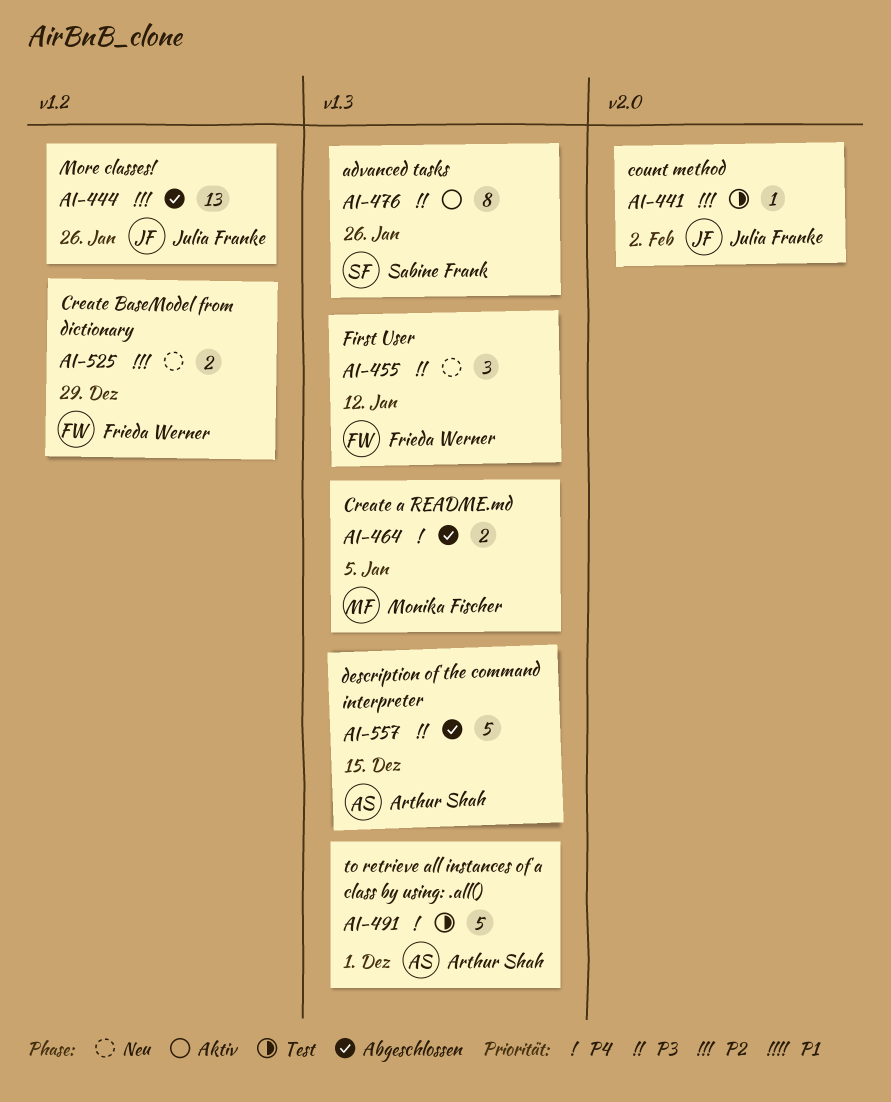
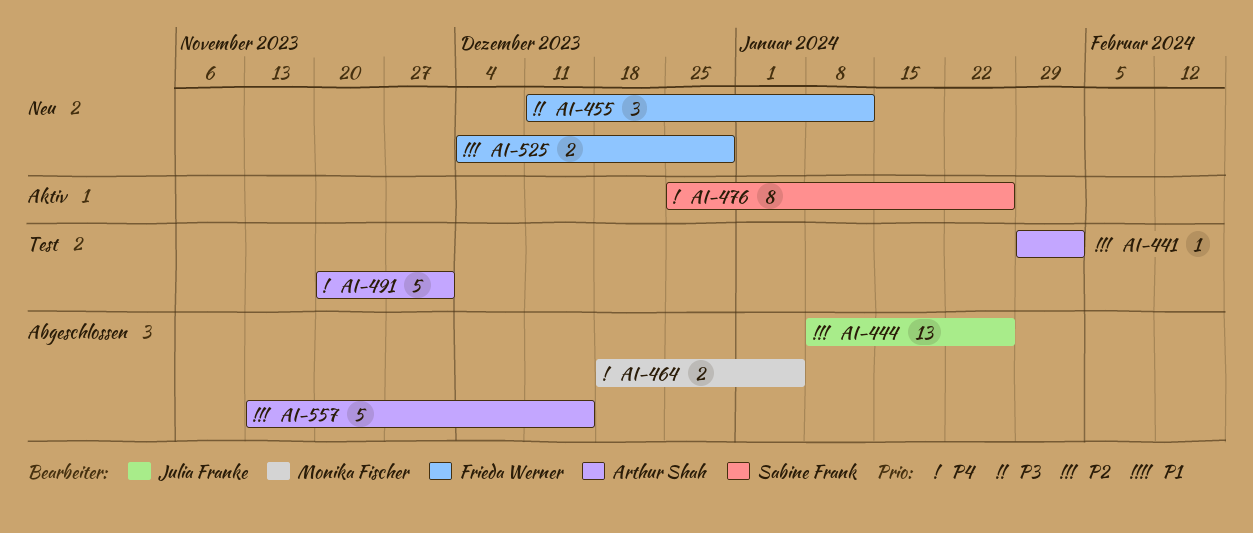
AI-441, owner: Julia Franke -> Arthur Shah
AI-476, priority: P3 -> P4
AI-557, priority: P3 -> P2

